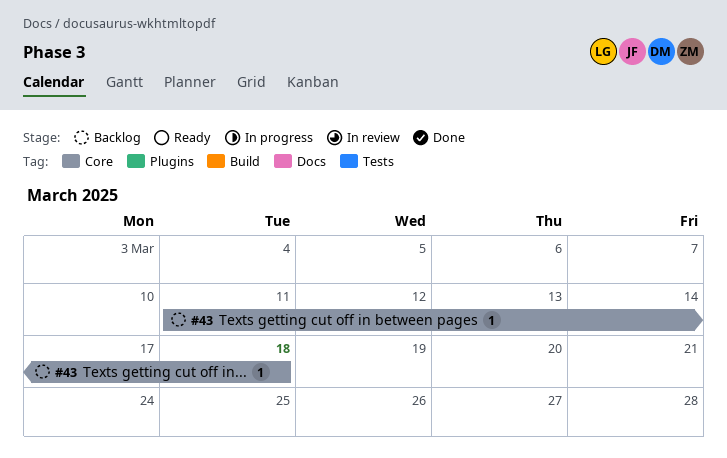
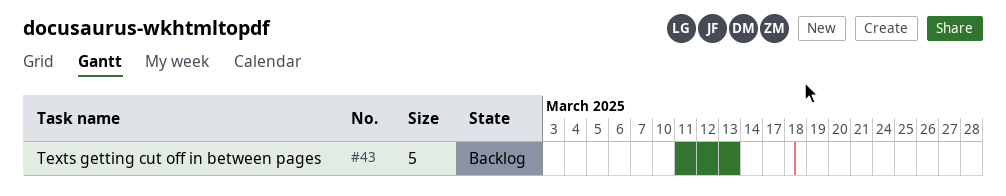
#43, estimate: 1 -> 5
#43, due: Mar 18 -> Mar 13

